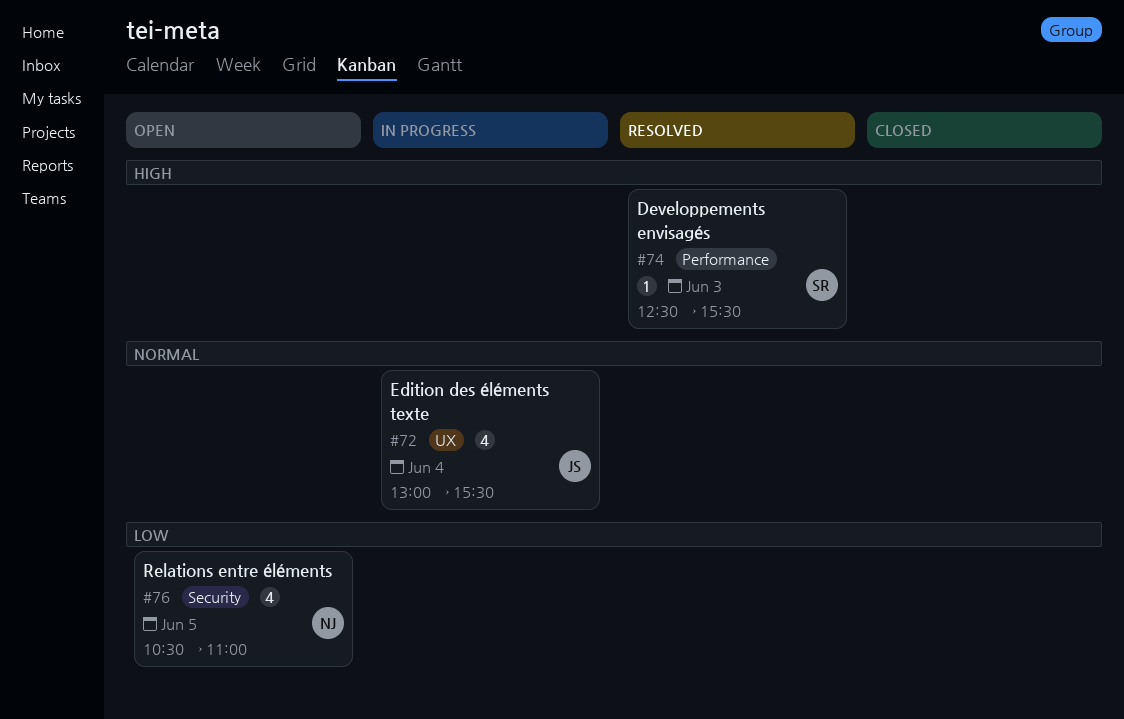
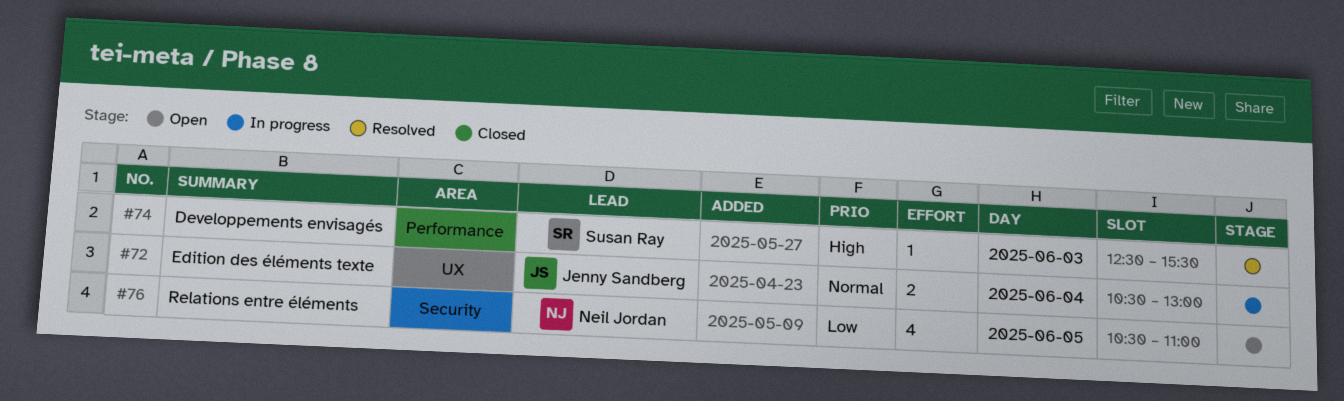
#72, estimate: 4 -> 2
#72, begins: 13:00 -> 10:30
#72, ends: 15:30 -> 13:00

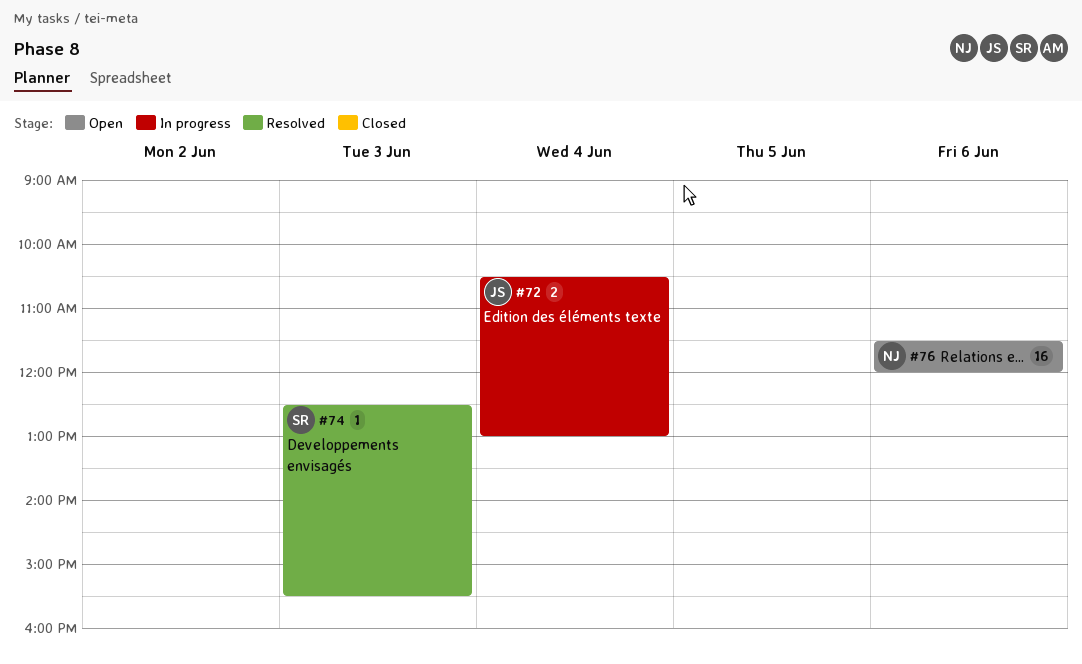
#76, estimate: 4 -> 16
#76, day: Jun 5 -> Jun 6
#76, begins: 10:30 -> 11:30
#76, ends: 11:00 -> 12:00

